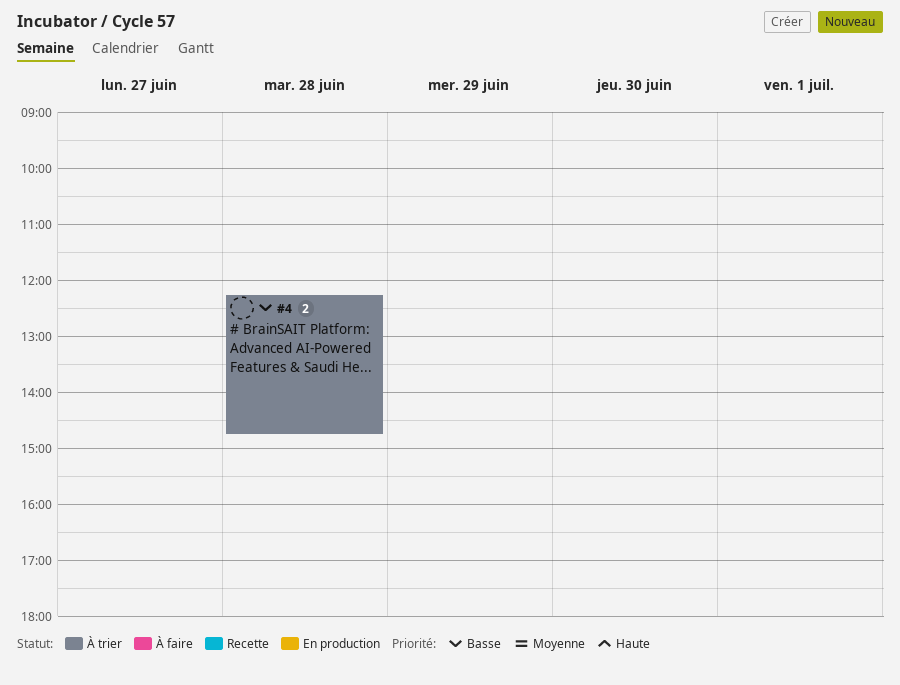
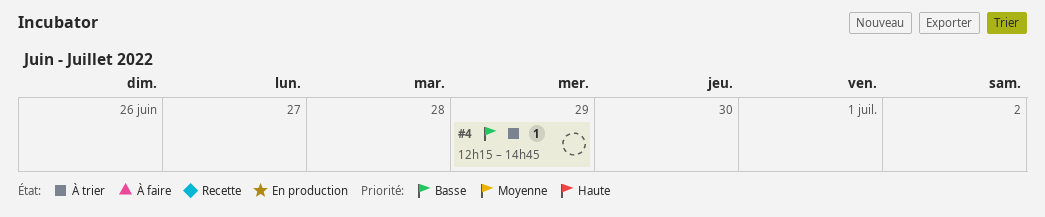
#4, estimate: 2 -> 1
#4, day: Jun 28 -> Jun 29

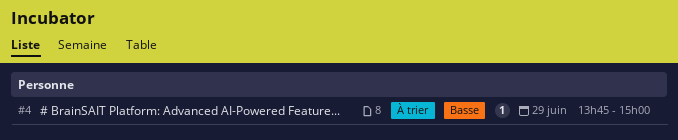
#4, begins: 12:15 -> 13:45
#4, ends: 14:45 -> 15:00

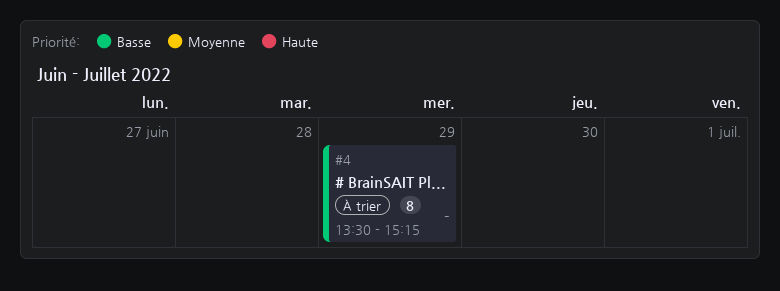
#4, estimate: 1 -> 8
#4, begins: 13:45 -> 13:30
#4, ends: 15:00 -> 15:15

